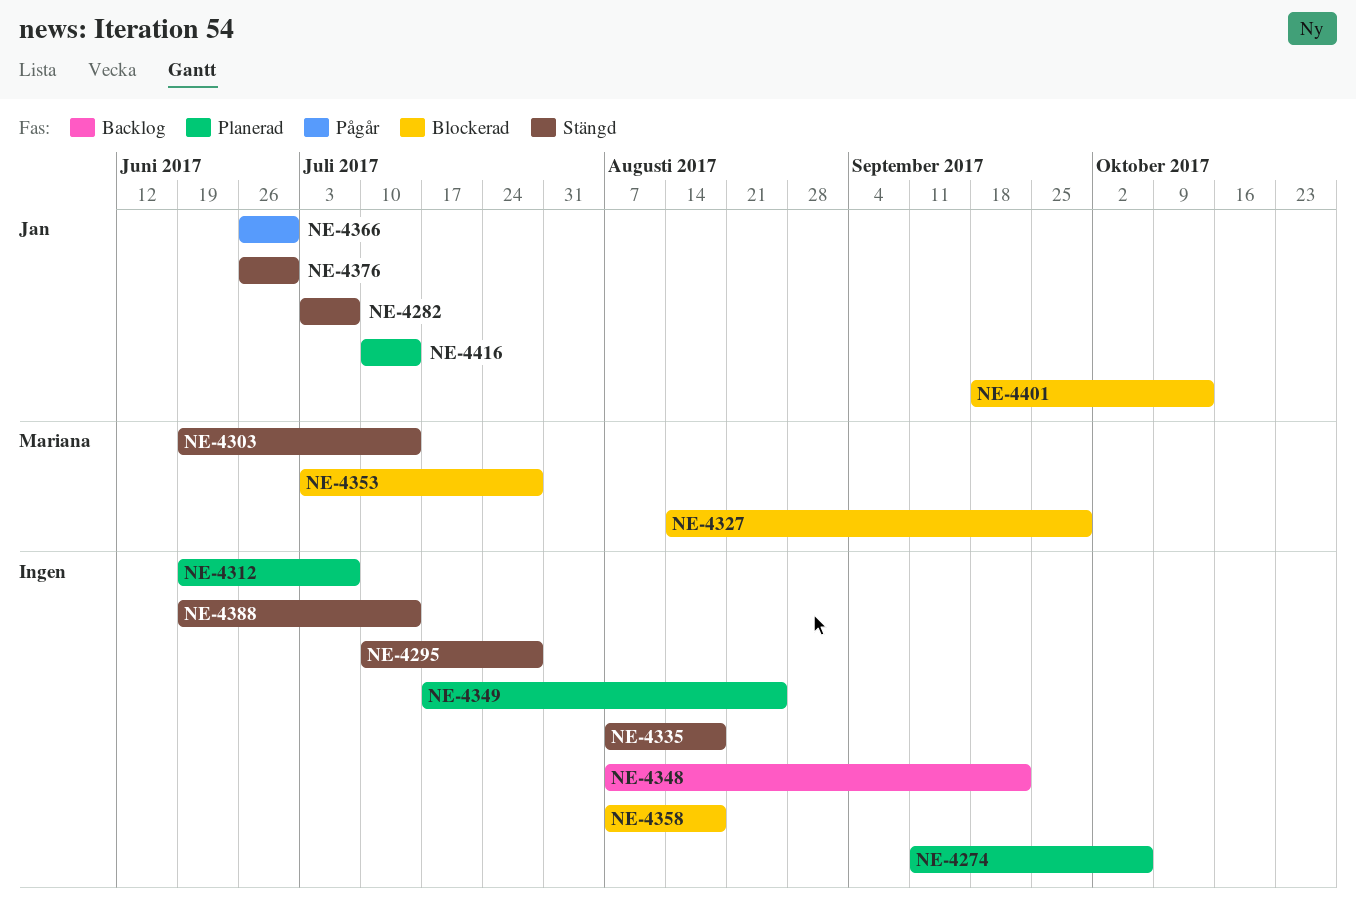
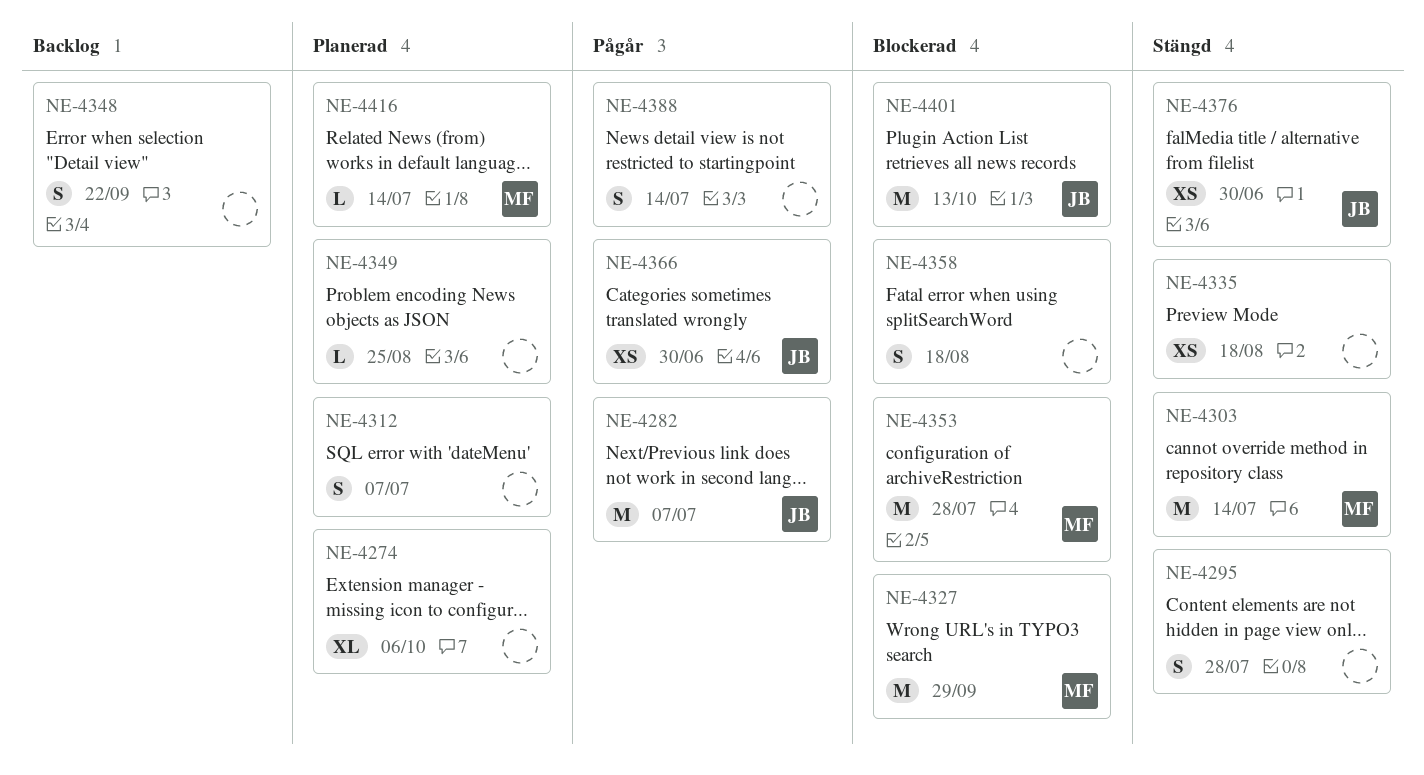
NE-4282, status: Stängd -> Pågår
NE-4388, status: Stängd -> Pågår
NE-4416, owner: Jan -> Mariana

